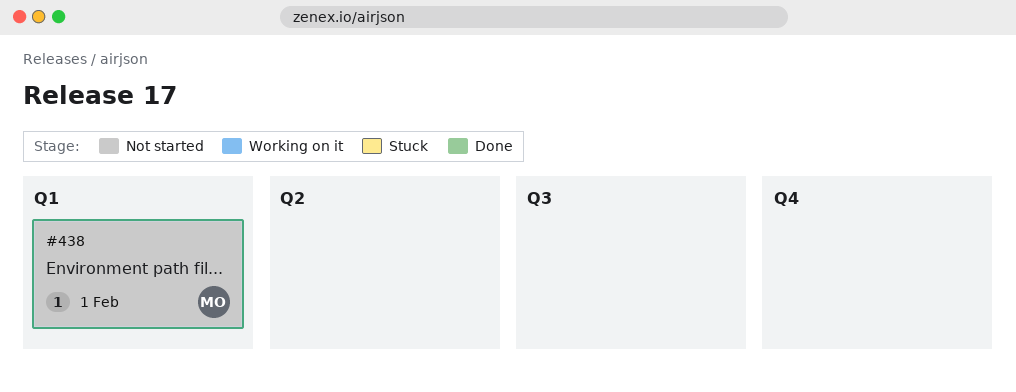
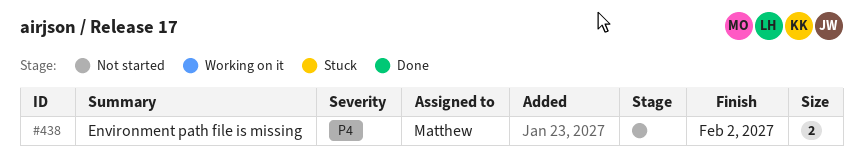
#438, estimate: 1 -> 2
#438, due: Feb 1 -> Feb 2

